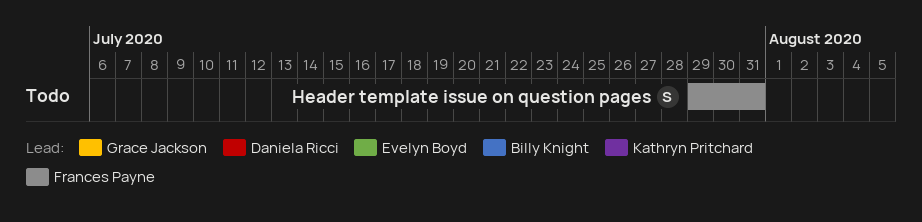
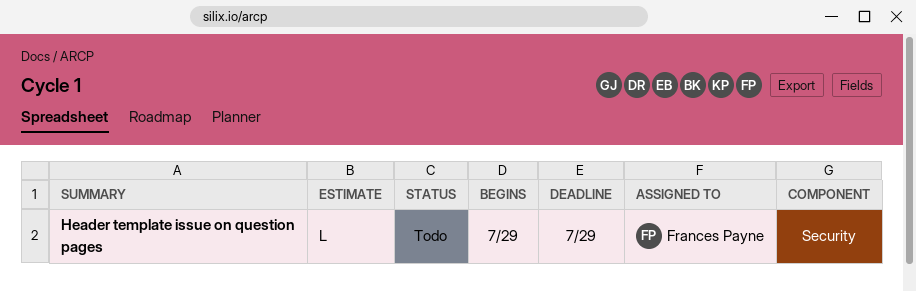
Header template issue on question pages, estimate: S -> L
Header template issue on question pages, due: Jul 31 -> Jul 29

